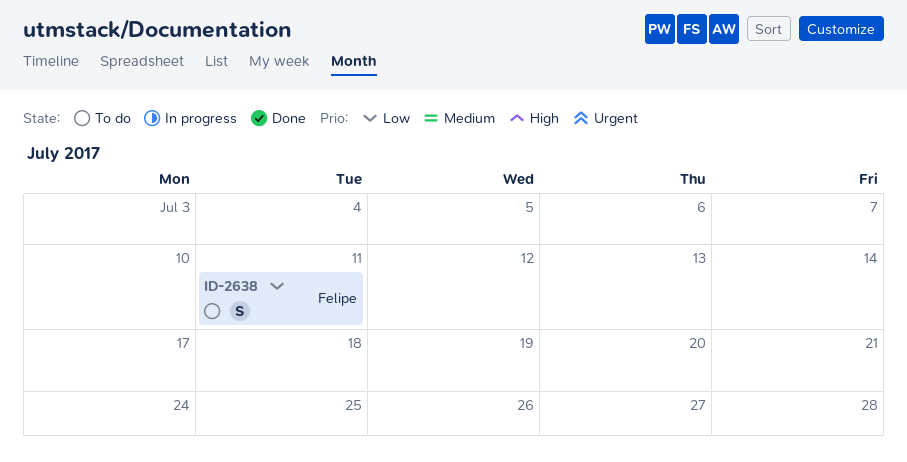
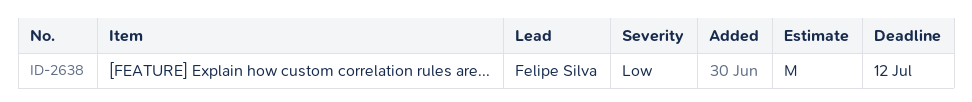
ID-2638, estimate: S -> M
ID-2638, due: Jul 11 -> Jul 12

